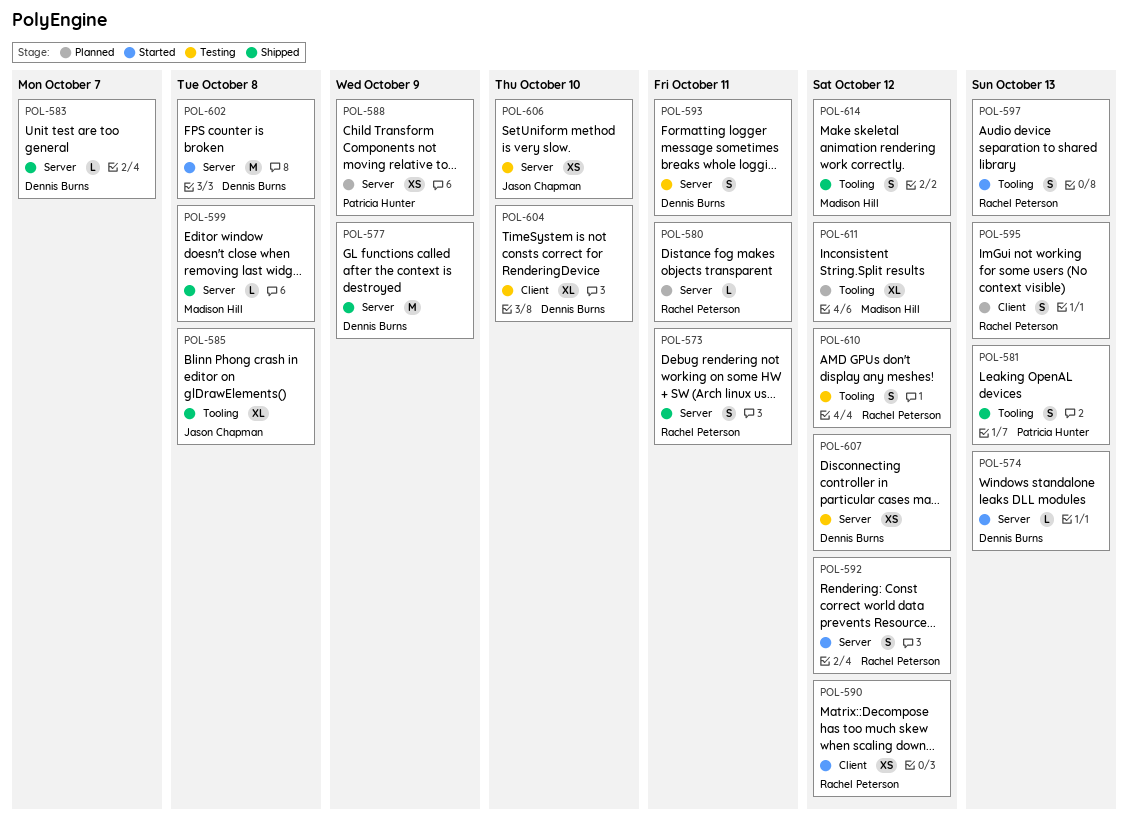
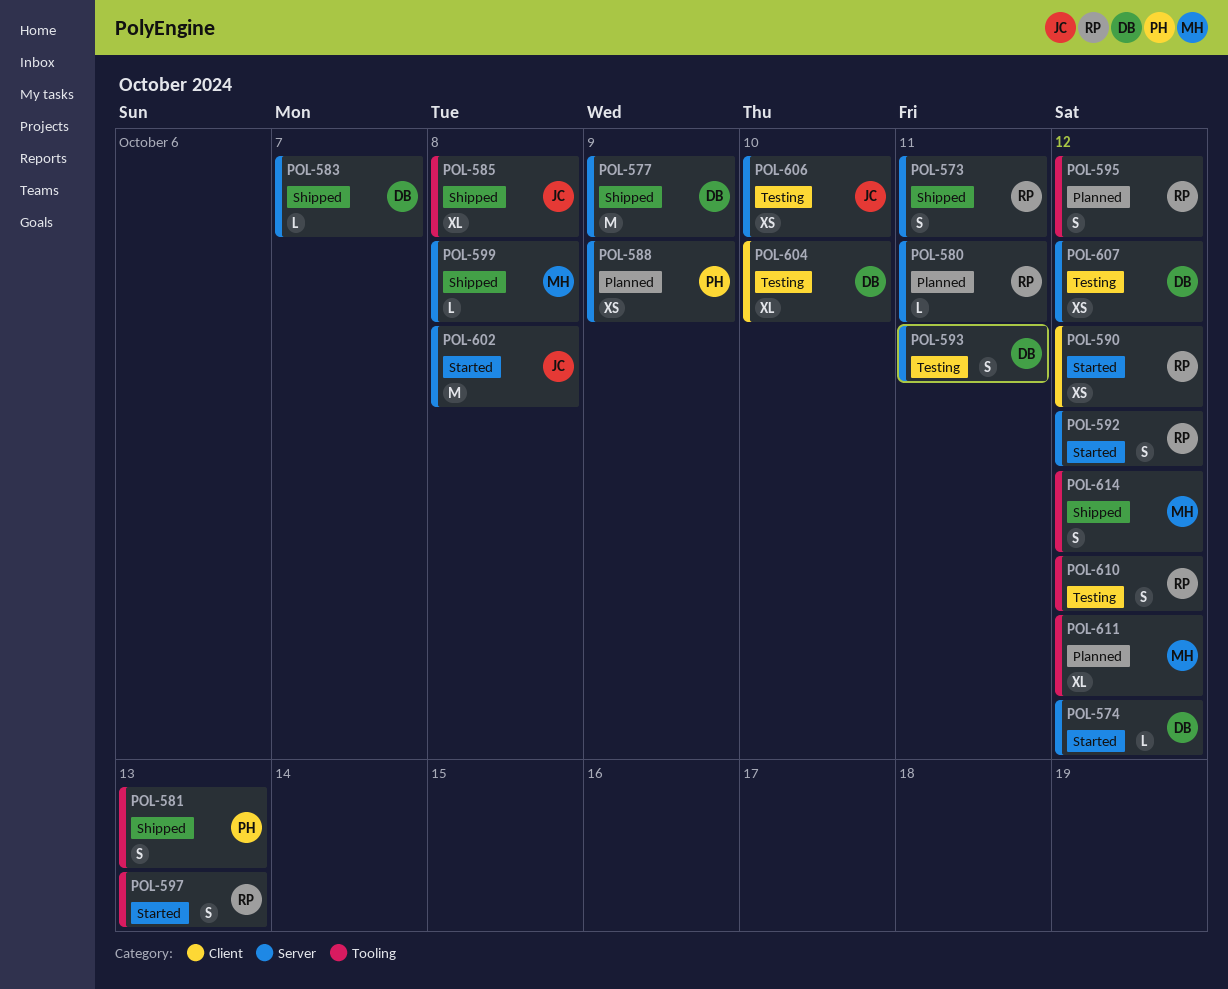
POL-574, due: Oct 13 -> Oct 12
POL-595, label: Client -> Tooling
POL-595, due: Oct 13 -> Oct 12
POL-602, owner: Dennis Burns -> Jason Chapman

